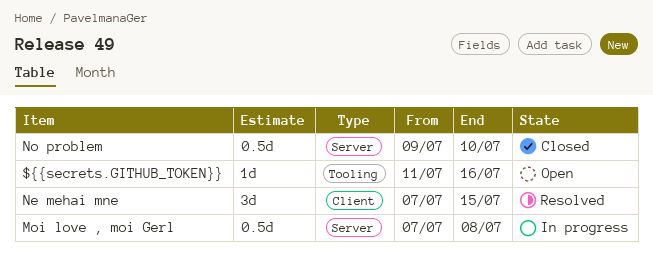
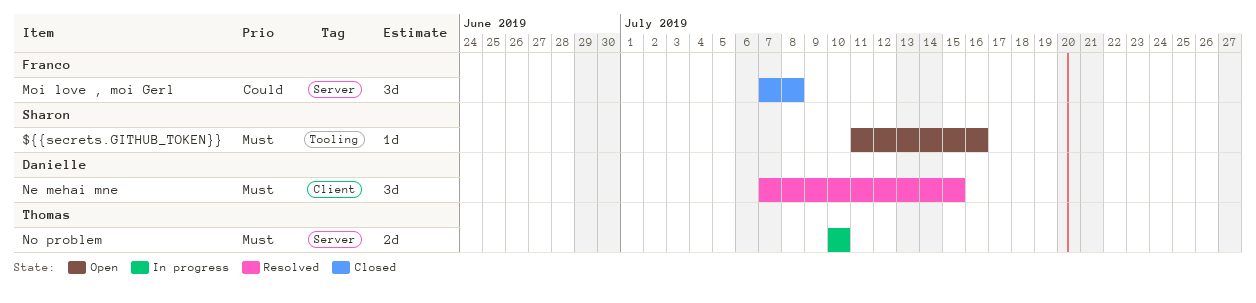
Moi love , moi Gerl, status: In progress -> Closed
Moi love , moi Gerl, estimate: 0.5d -> 3d
No problem, status: Closed -> In progress
No problem, estimate: 0.5d -> 2d
No problem, start: Jul 9 -> Jul 10

